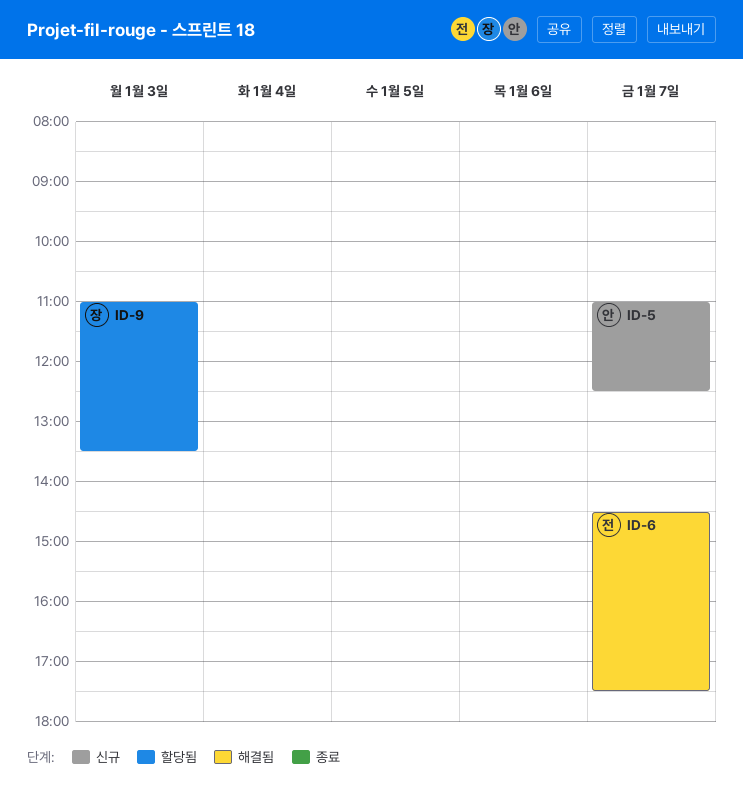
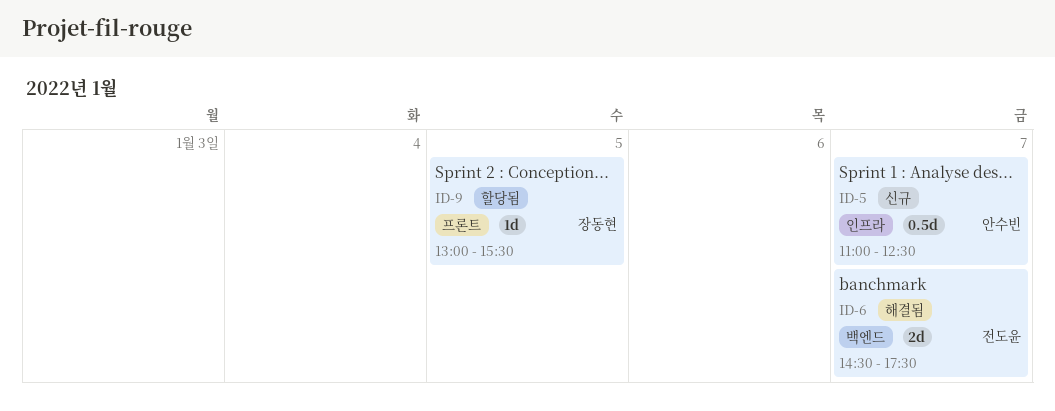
ID-9, day: Jan 3 -> Jan 5
ID-9, begins: 11:00 -> 13:00
ID-9, ends: 13:30 -> 15:30

